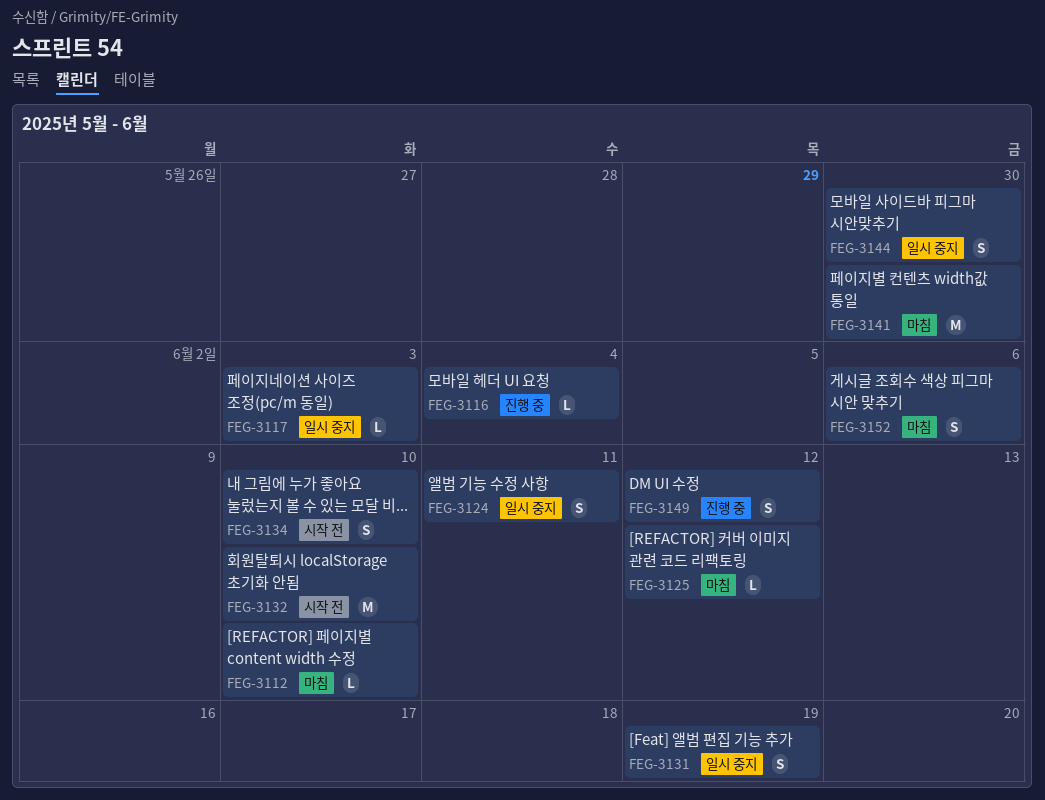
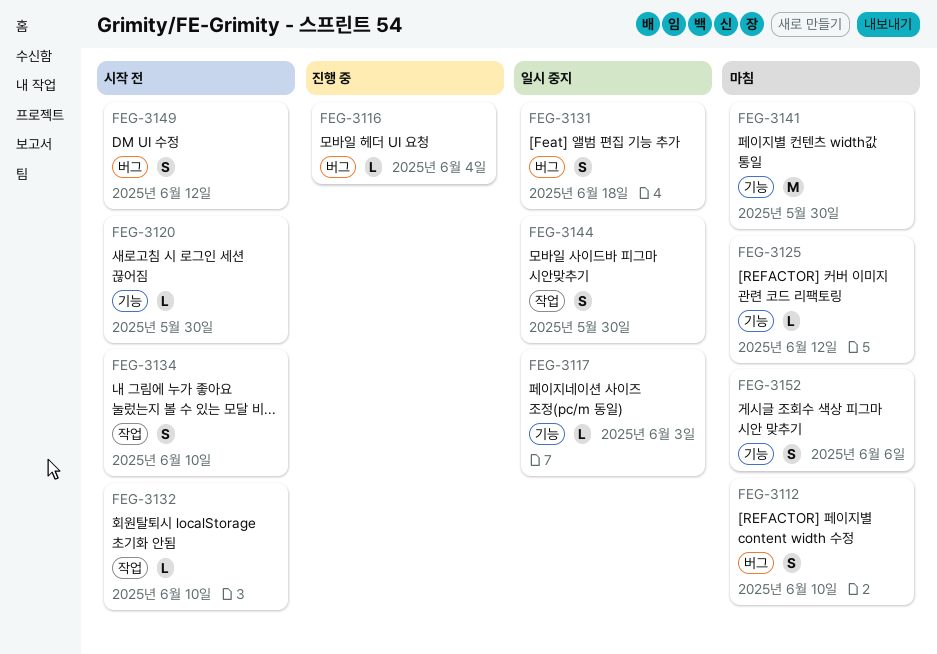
FEG-3112, estimate: L -> S
FEG-3120: none -> present
FEG-3124: present -> none
FEG-3131, due: Jun 19 -> Jun 18
FEG-3132, estimate: M -> L
FEG-3149, status: 진행 중 -> 시작 전

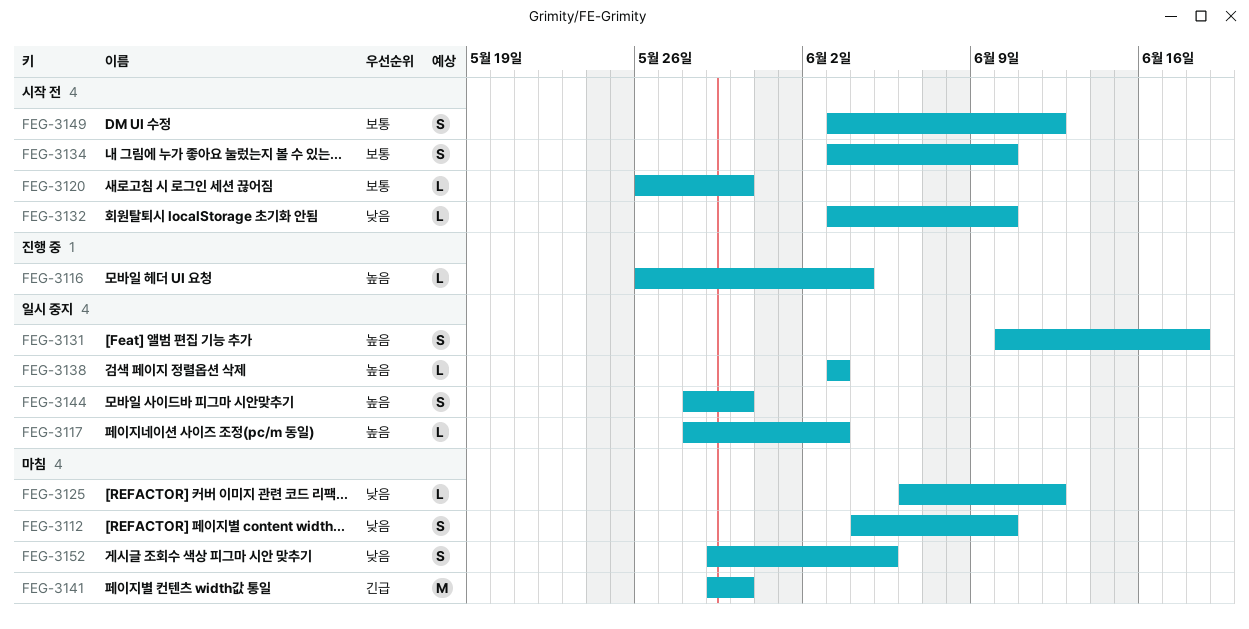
FEG-3138: none -> present
FEG-3152, due: Jun 6 -> Jun 5

